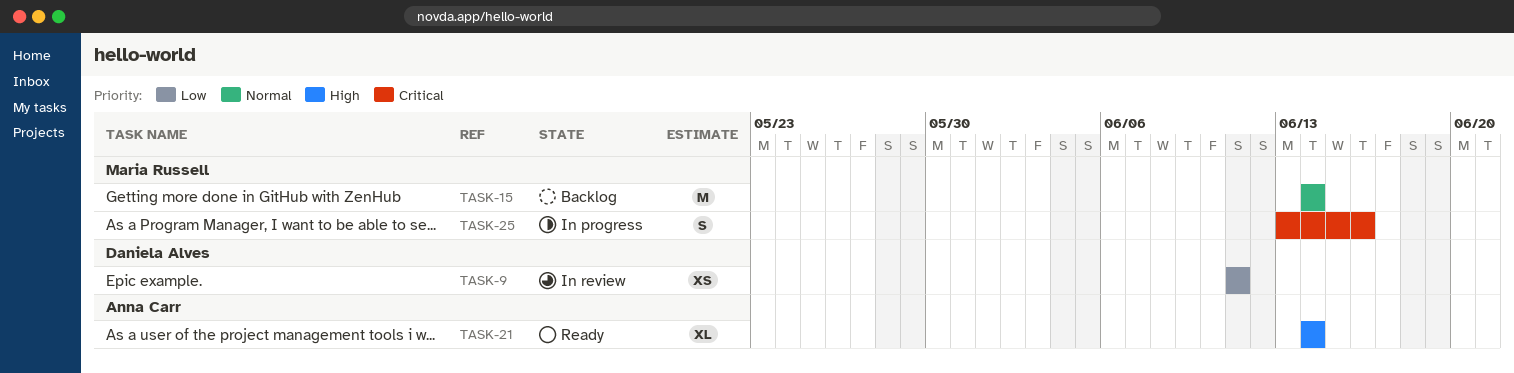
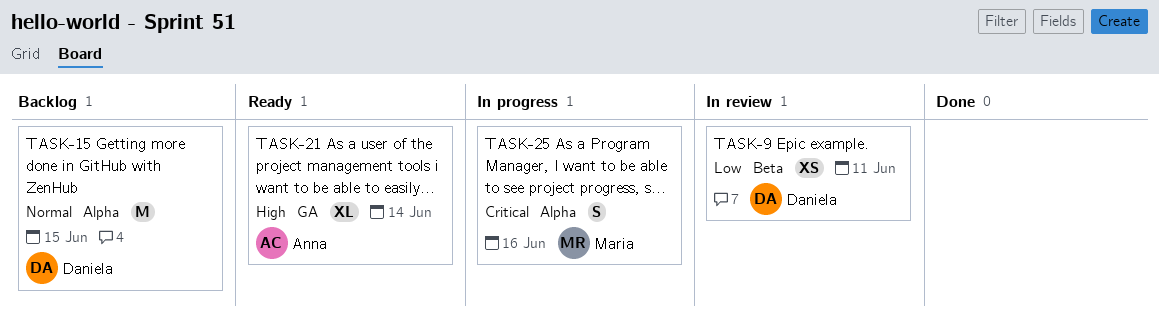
TASK-15, owner: Maria Russell -> Daniela Alves
TASK-15, due: Jun 14 -> Jun 15

